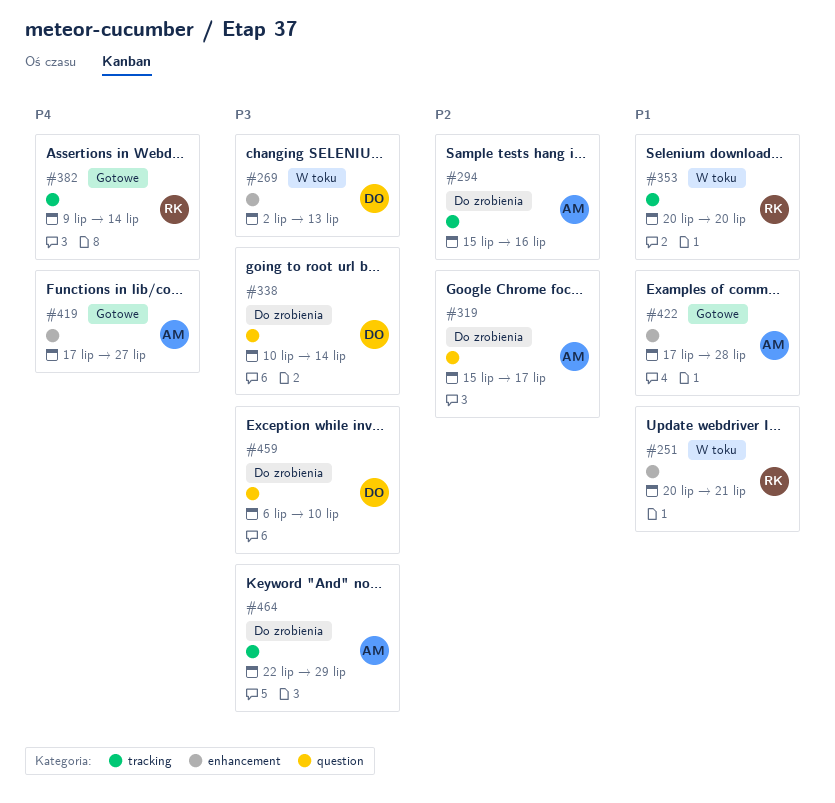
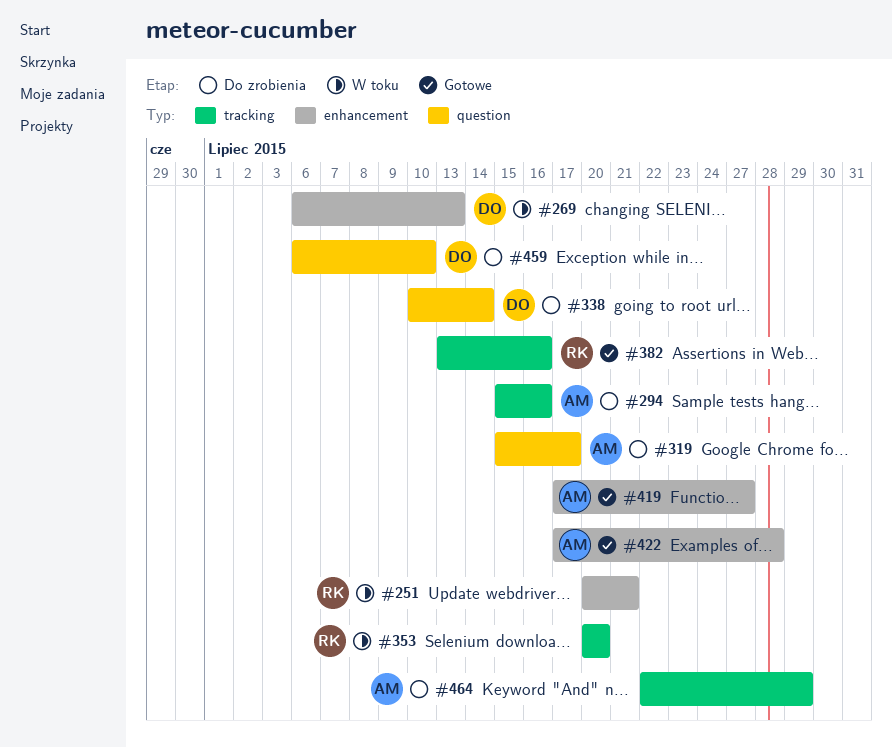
#269, start: Jul 2 -> Jul 6
#382, start: Jul 9 -> Jul 13
#382, due: Jul 14 -> Jul 16

